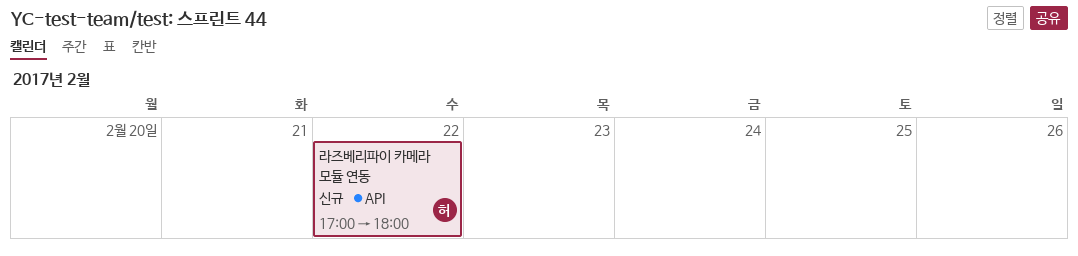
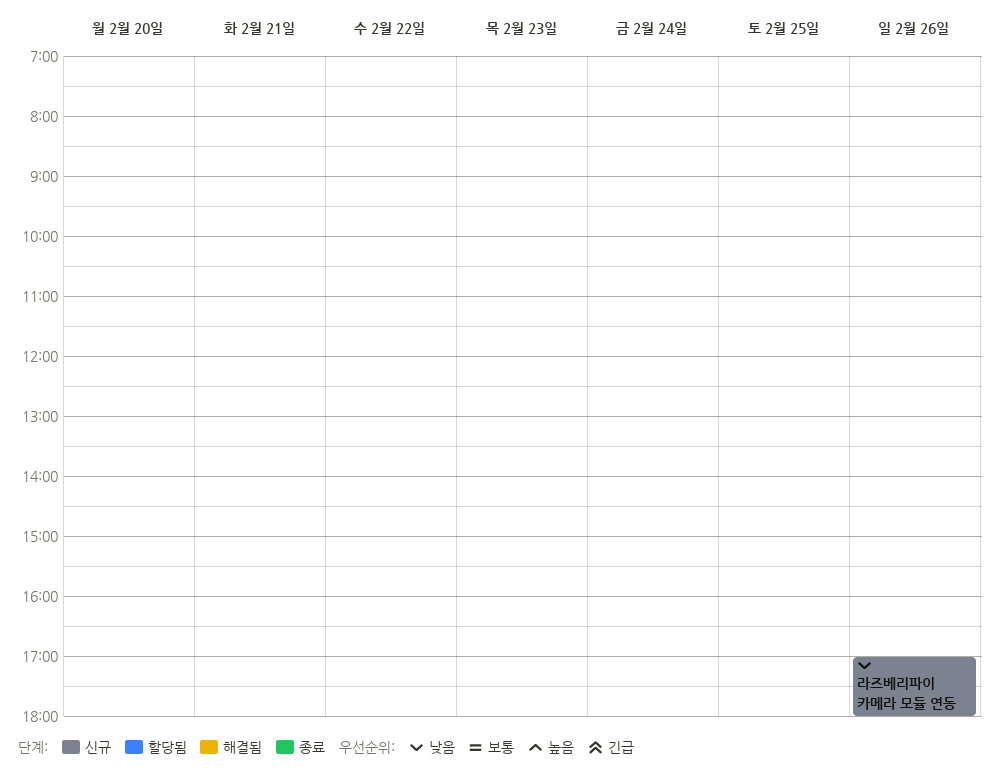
라즈베리파이 카메라 모듈 연동, day: Feb 22 -> Feb 26

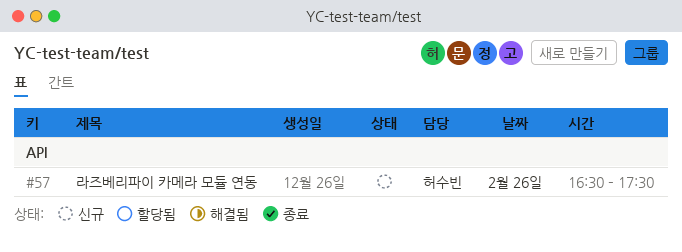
라즈베리파이 카메라 모듈 연동, begins: 17:00 -> 16:30
라즈베리파이 카메라 모듈 연동, ends: 18:00 -> 17:30

